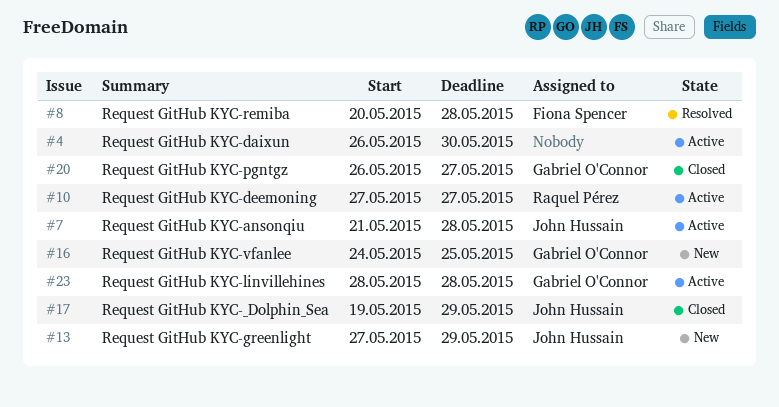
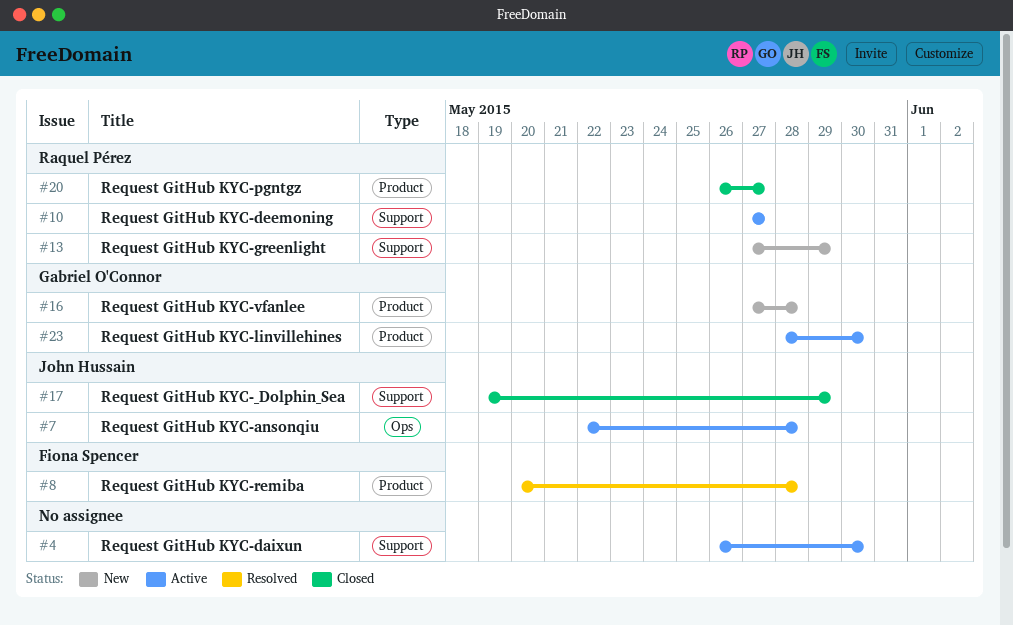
#7, start: May 21 -> May 22
#13, owner: John Hussain -> Raquel Pérez
#16, start: May 24 -> May 27
#16, due: May 25 -> May 28
#20, owner: Gabriel O'Connor -> Raquel Pérez
#23, due: May 28 -> May 30

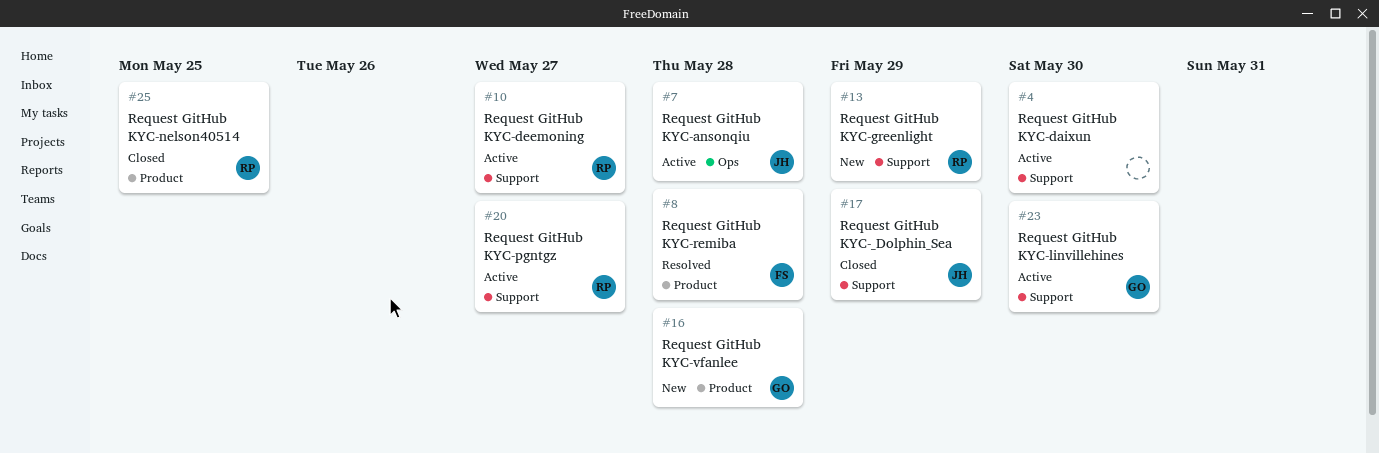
#20, status: Closed -> Active
#20, label: Product -> Support
#23, label: Product -> Support
#25: none -> present

